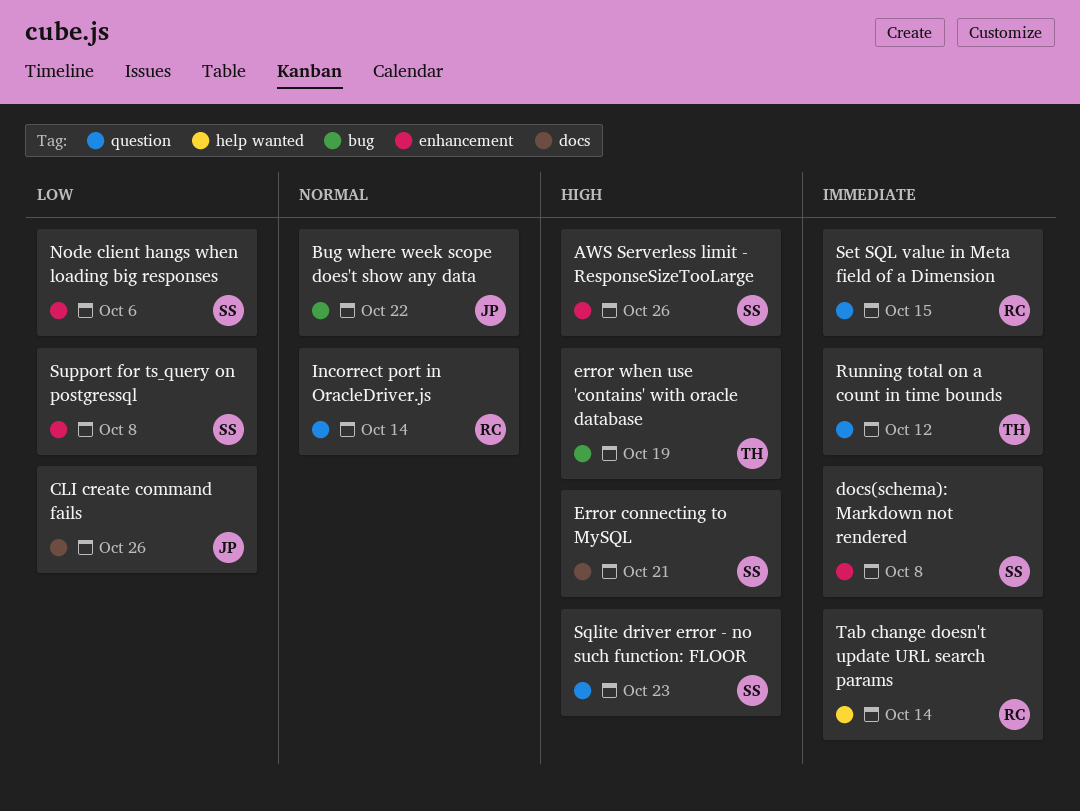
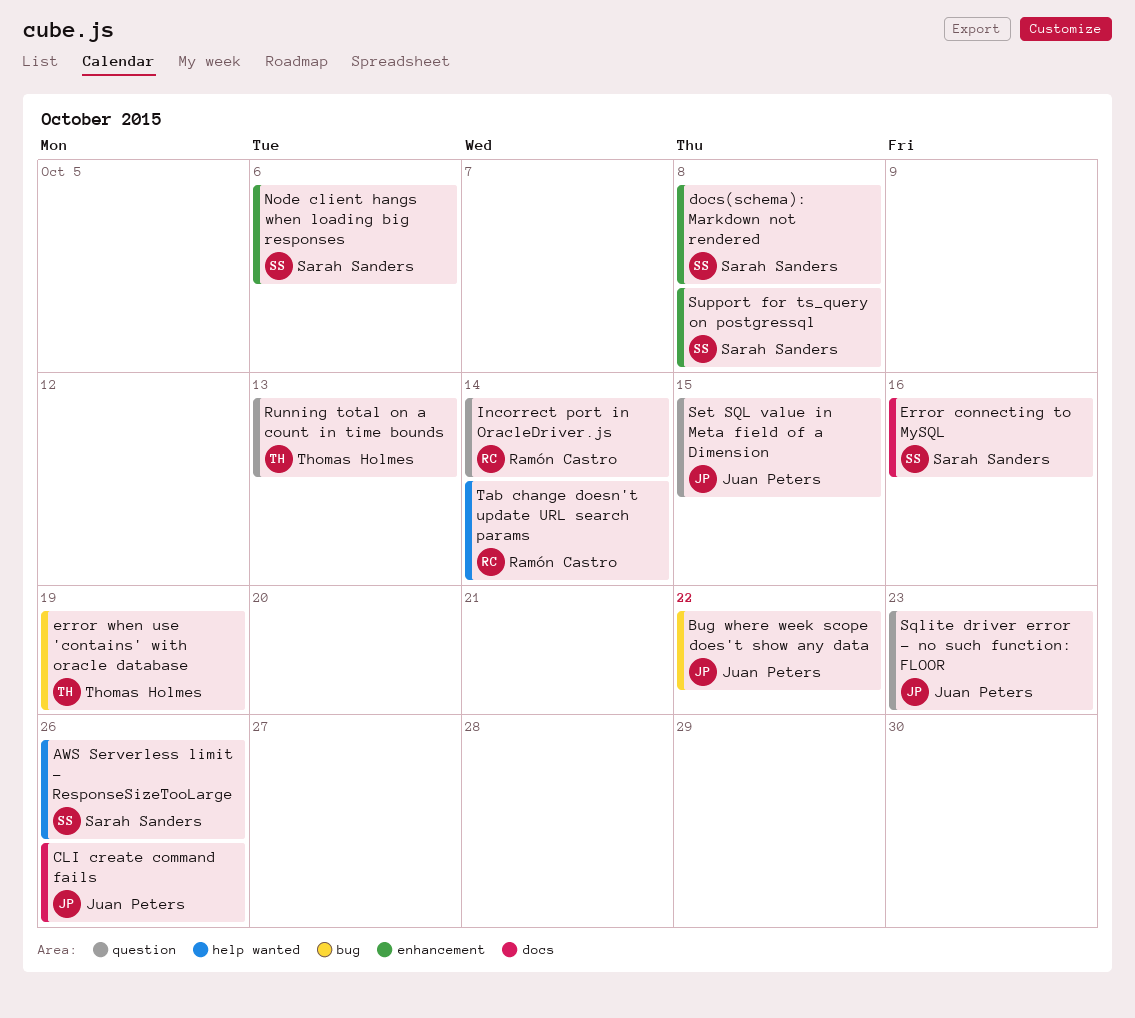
AWS Serverless limit - ResponseSizeTooLarge, label: enhancement -> help wanted
Error connecting to MySQL, due: Oct 21 -> Oct 16
Running total on a count in time bounds, due: Oct 12 -> Oct 13
Set SQL value in Meta field of a Dimension, owner: Ramón Castro -> Juan Peters
Sqlite driver error - no such function: FLOOR, owner: Sarah Sanders -> Juan Peters

